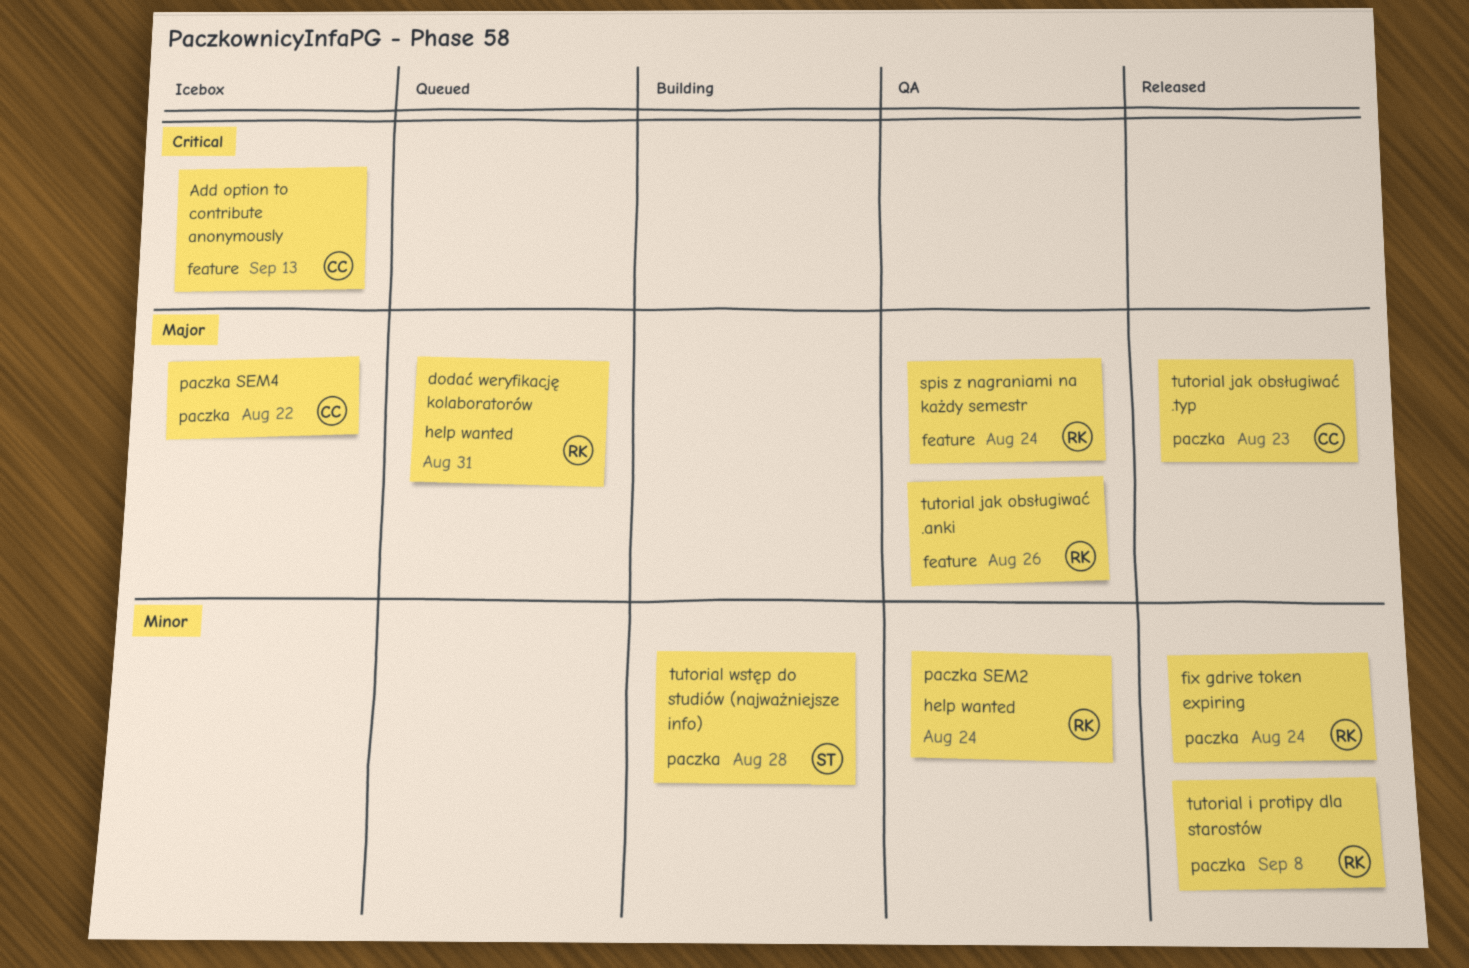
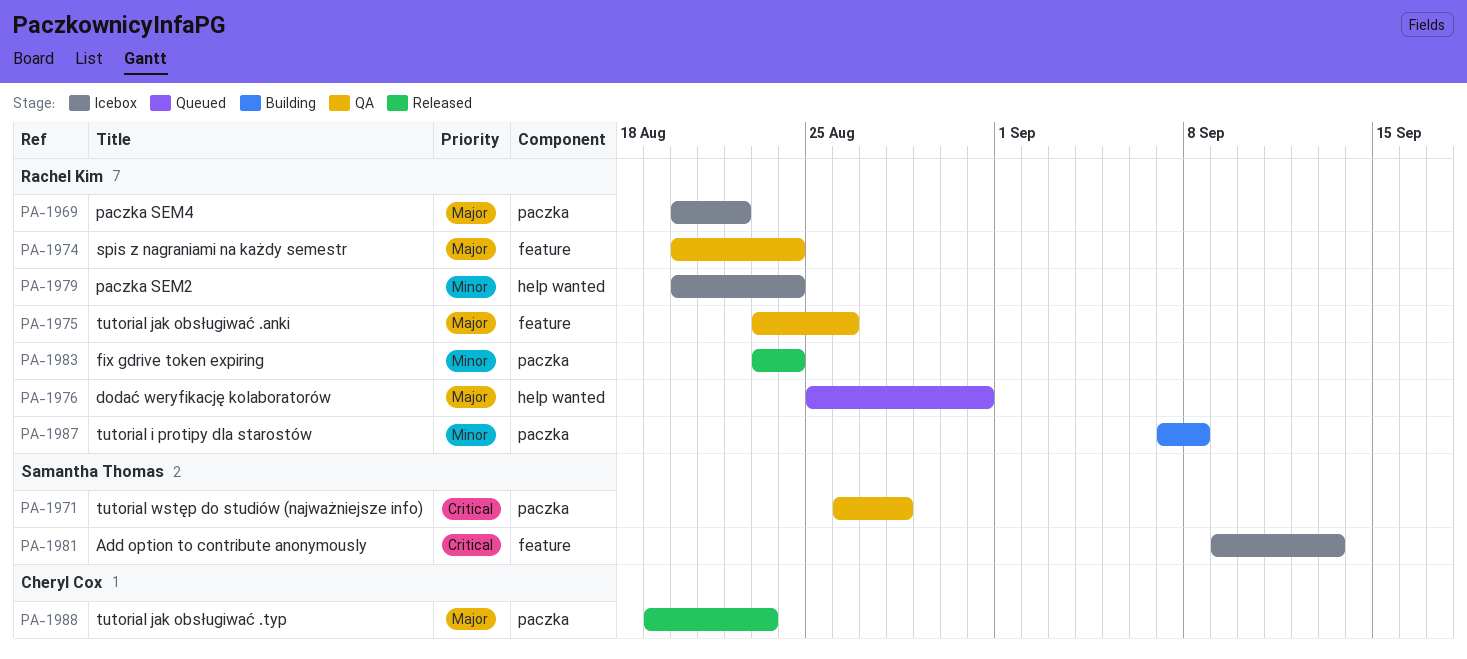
Add option to contribute anonymously, owner: Cheryl Cox -> Samantha Thomas
paczka SEM2, status: QA -> Icebox
paczka SEM4, owner: Cheryl Cox -> Rachel Kim
tutorial i protipy dla starostów, status: Released -> Building
tutorial wstęp do studiów (najważniejsze info), status: Building -> QA
tutorial wstęp do studiów (najważniejsze info), priority: Minor -> Critical

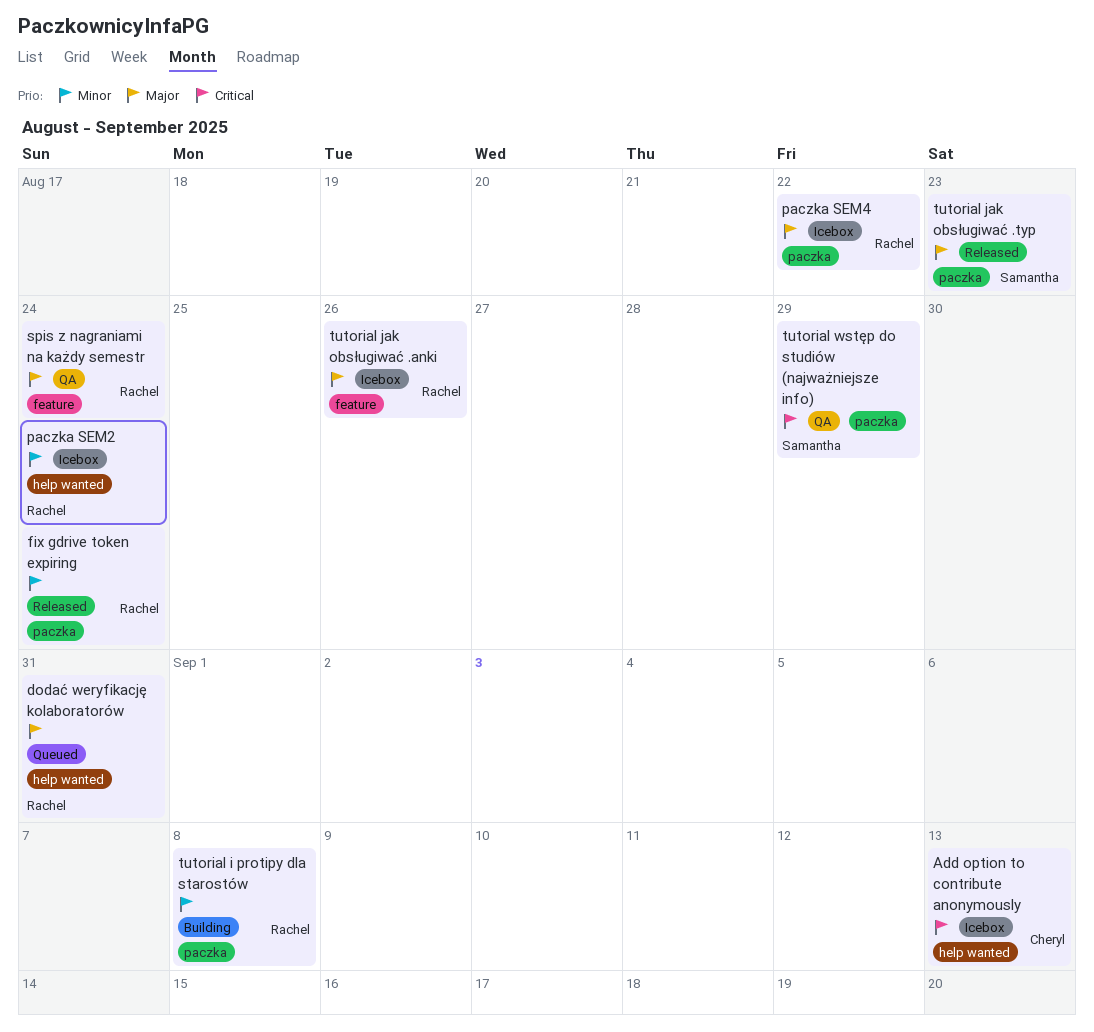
Add option to contribute anonymously, owner: Samantha Thomas -> Cheryl Cox
Add option to contribute anonymously, label: feature -> help wanted
tutorial jak obsługiwać .anki, status: QA -> Icebox
tutorial jak obsługiwać .typ, owner: Cheryl Cox -> Samantha Thomas
tutorial wstęp do studiów (najważniejsze info), due: Aug 28 -> Aug 29

